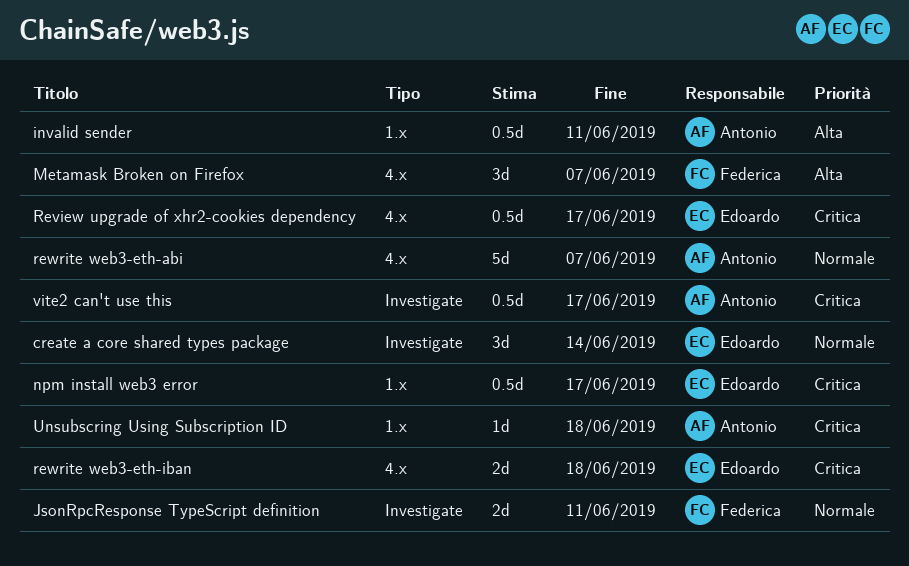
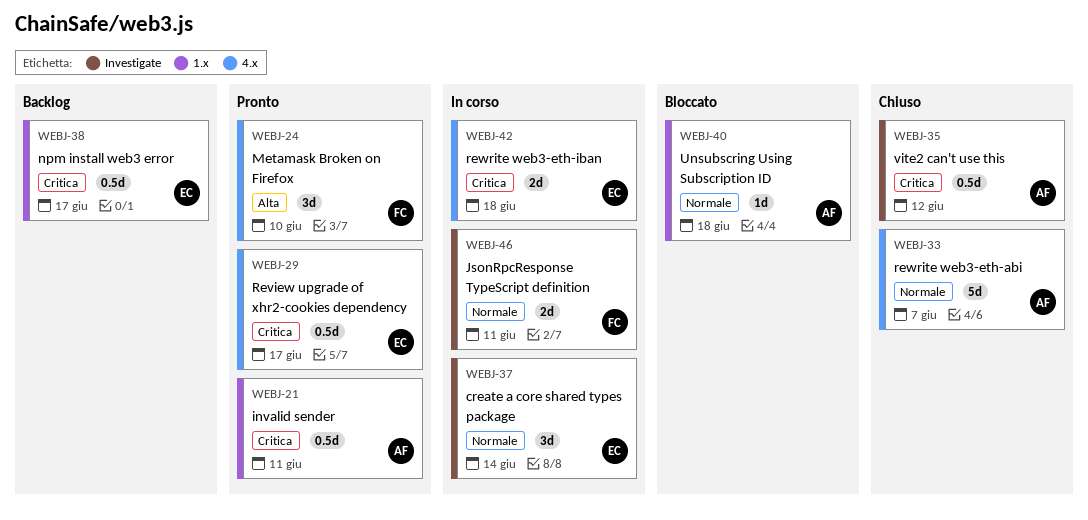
invalid sender, priority: Alta -> Critica
Metamask Broken on Firefox, due: Jun 7 -> Jun 10
Unsubscring Using Subscription ID, priority: Critica -> Normale
vite2 can't use this, due: Jun 17 -> Jun 12

